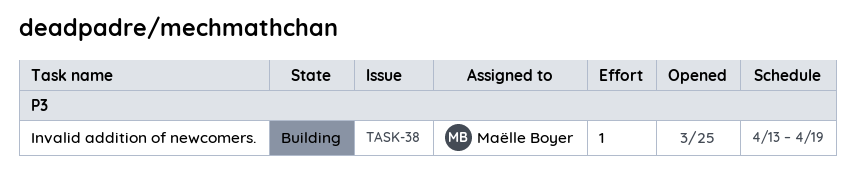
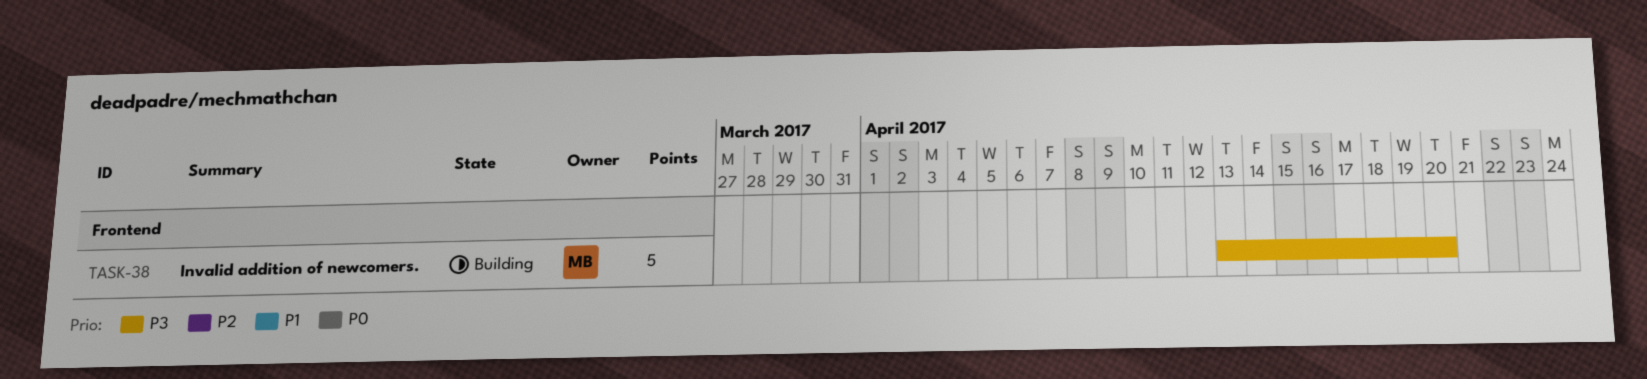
TASK-38, estimate: 1 -> 5
TASK-38, due: Apr 19 -> Apr 20

